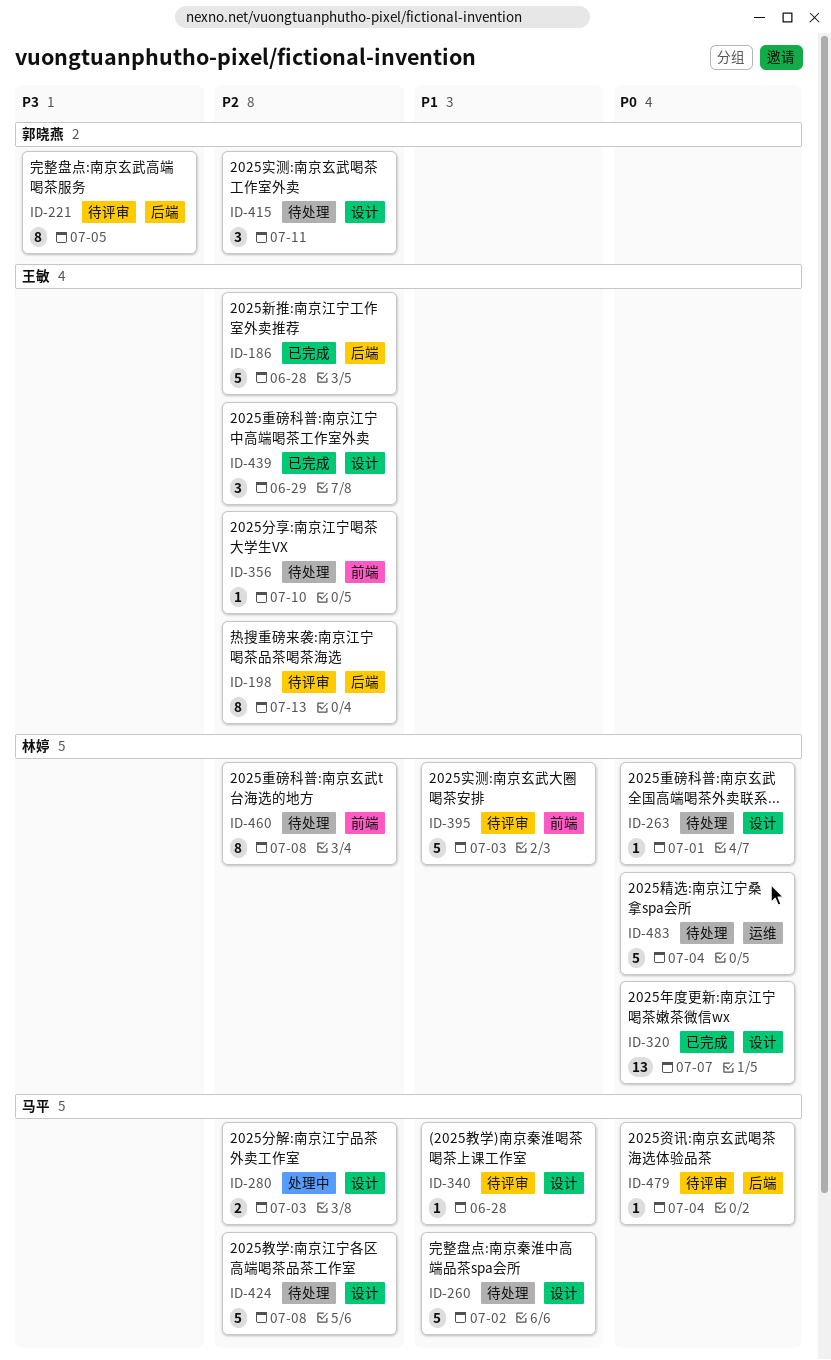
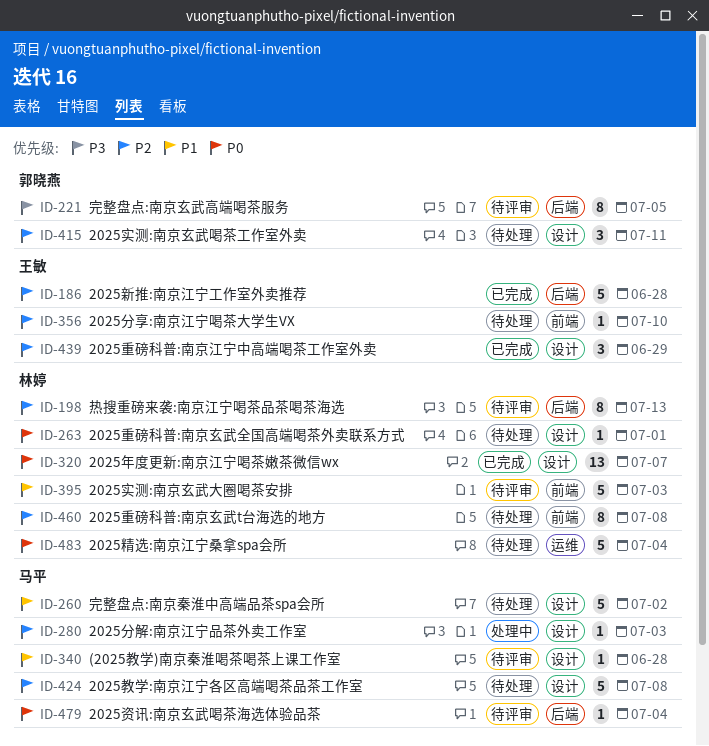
ID-198, owner: 王敏 -> 林婷
ID-280, estimate: 2 -> 1

